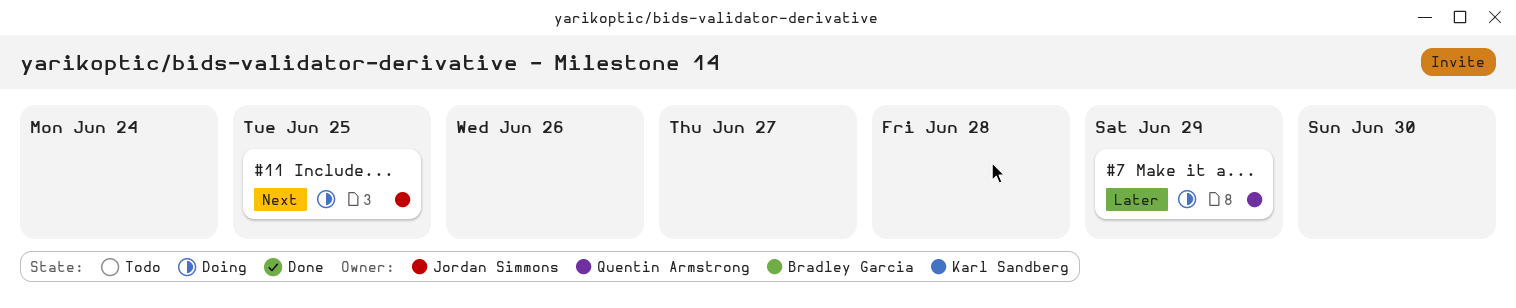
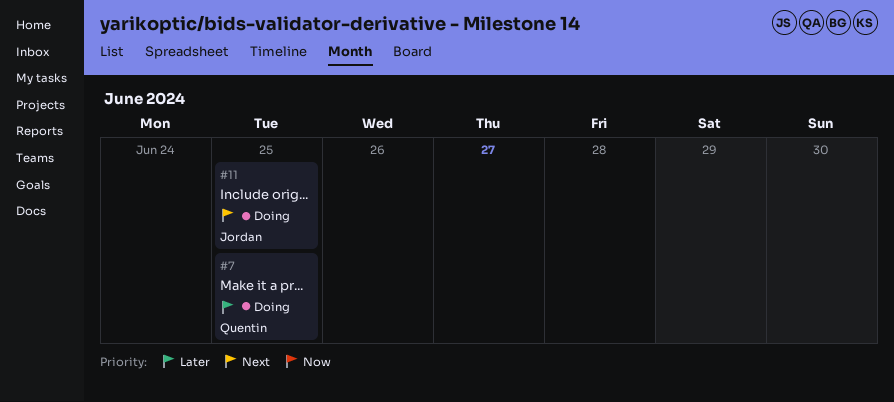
#7, due: Jun 29 -> Jun 25

